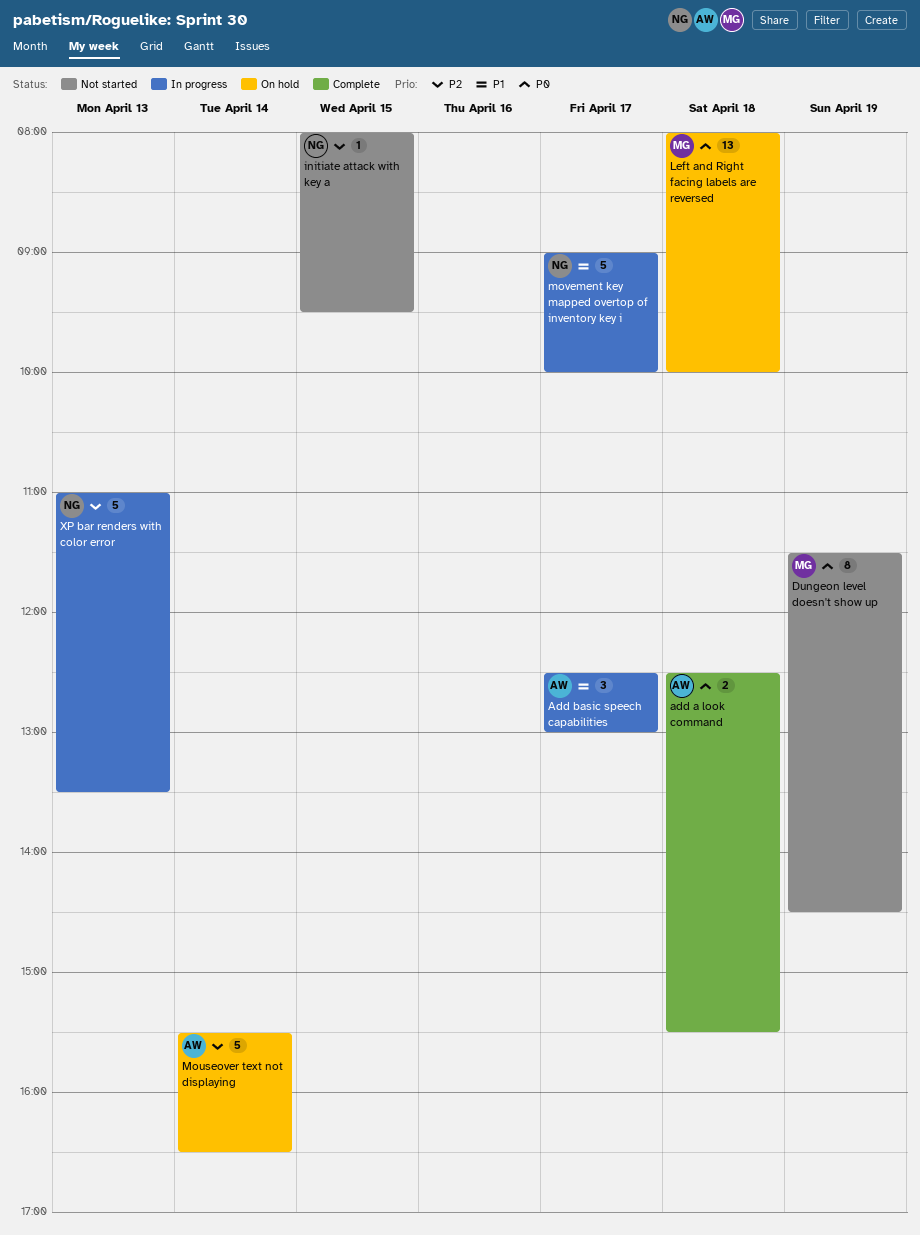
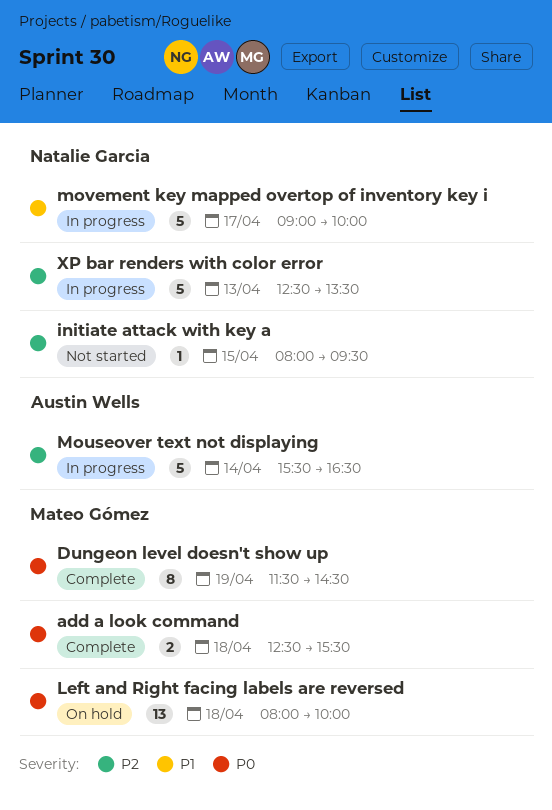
add a look command, owner: Austin Wells -> Mateo Gómez
Add basic speech capabilities: present -> none
Dungeon level doesn't show up, status: Not started -> Complete
Mouseover text not displaying, status: On hold -> In progress
XP bar renders with color error, begins: 11:00 -> 12:30

